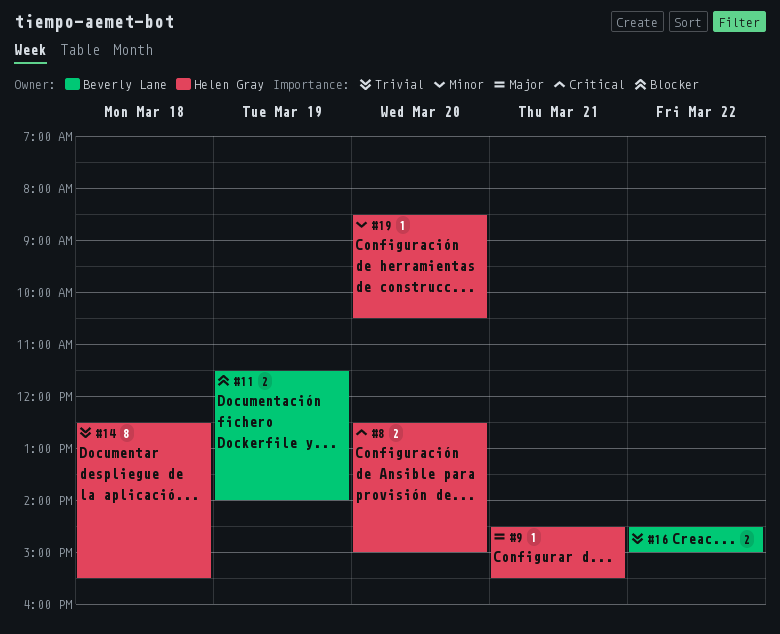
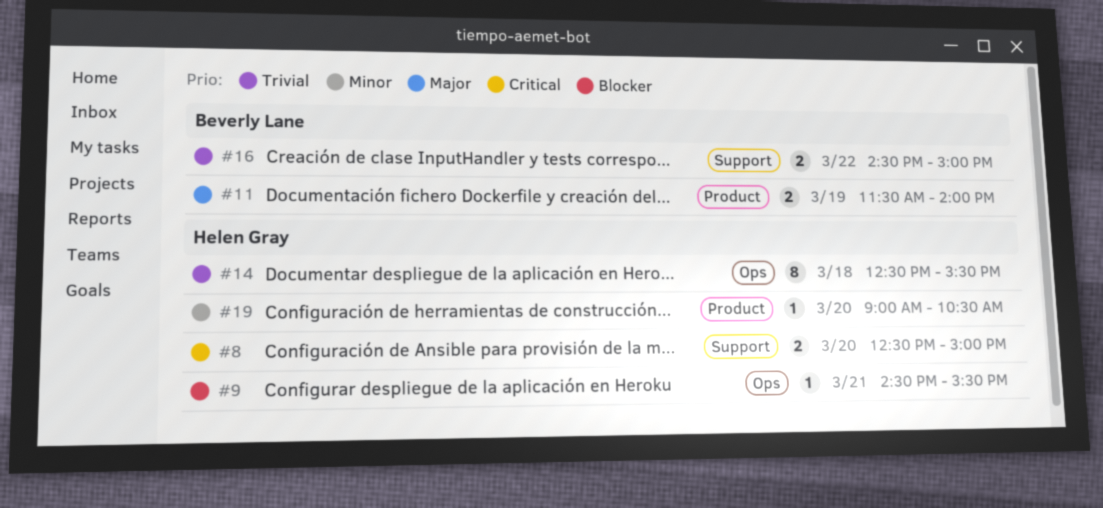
#9, priority: Major -> Blocker
#11, priority: Blocker -> Major
#19, begins: 08:30 -> 09:00

